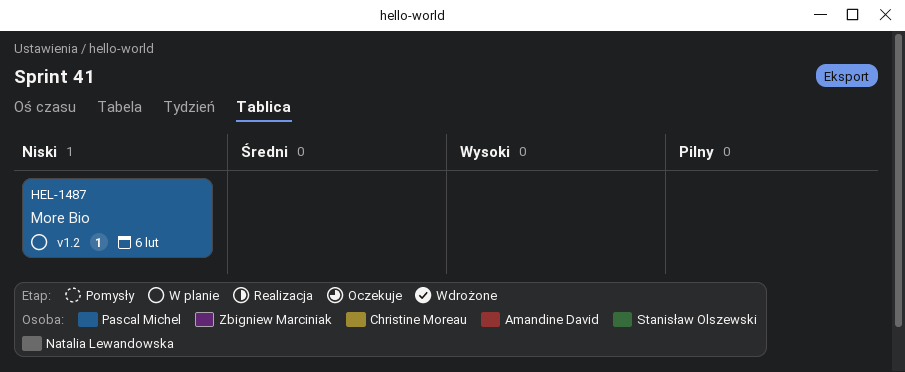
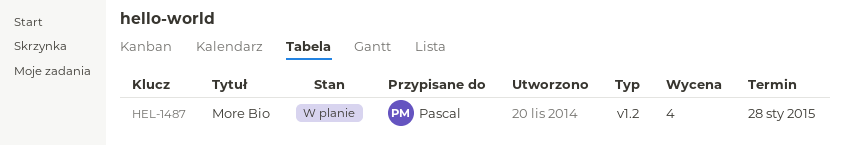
HEL-1487, estimate: 1 -> 4
HEL-1487, due: Feb 6 -> Jan 28

